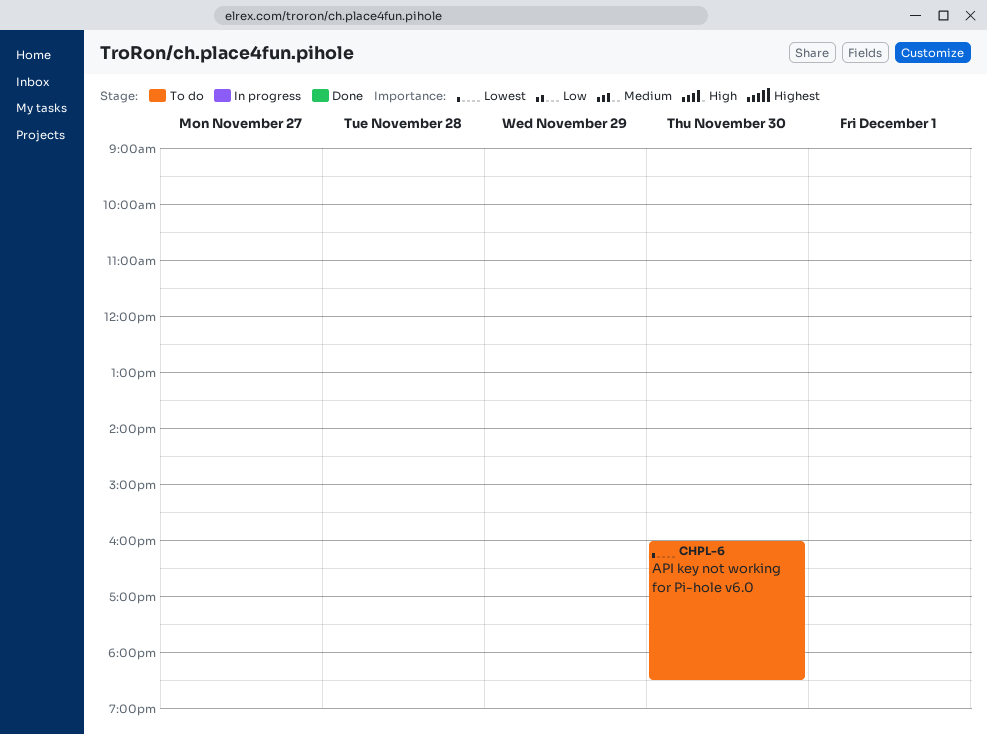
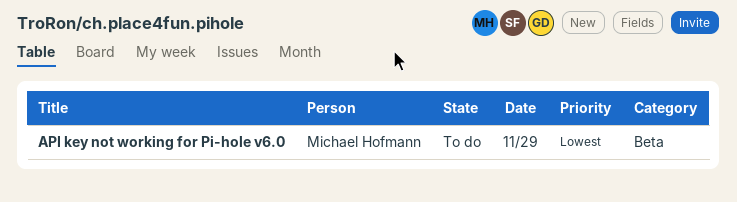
API key not working for Pi-hole v6.0, day: Nov 30 -> Nov 29

